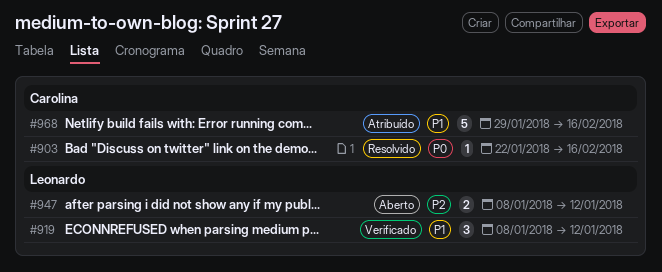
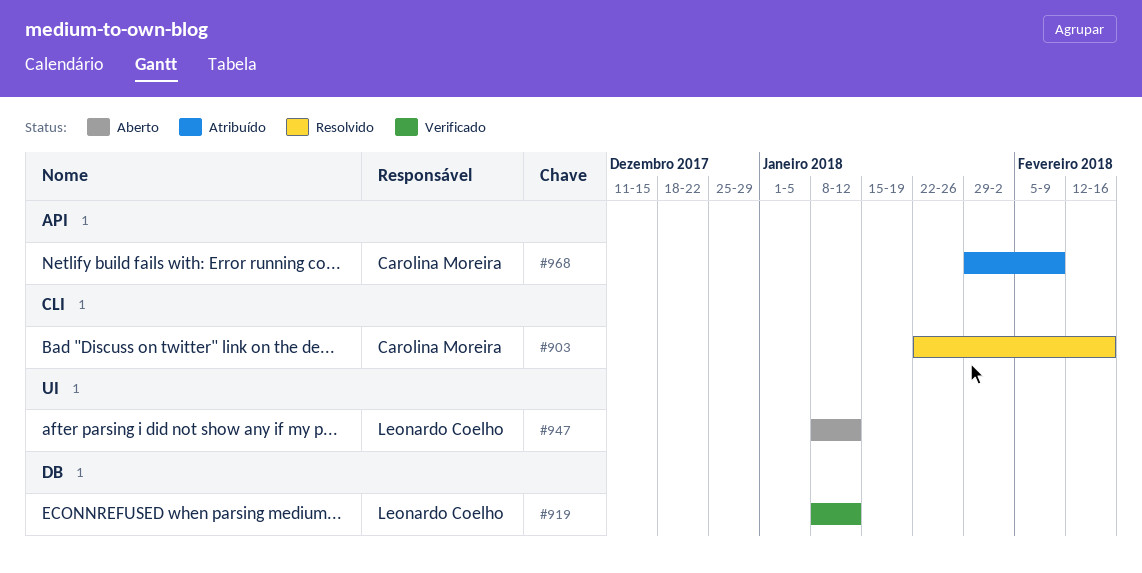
#968, due: Feb 16 -> Feb 9

